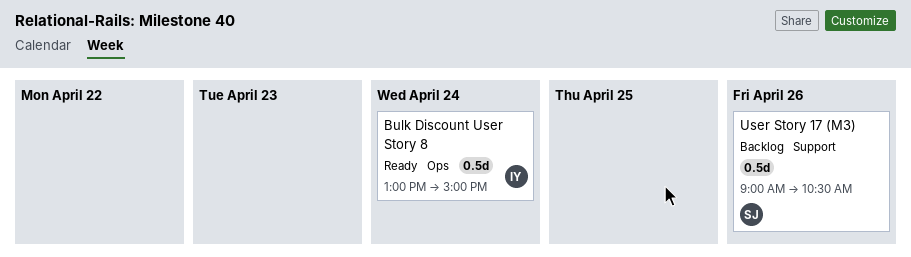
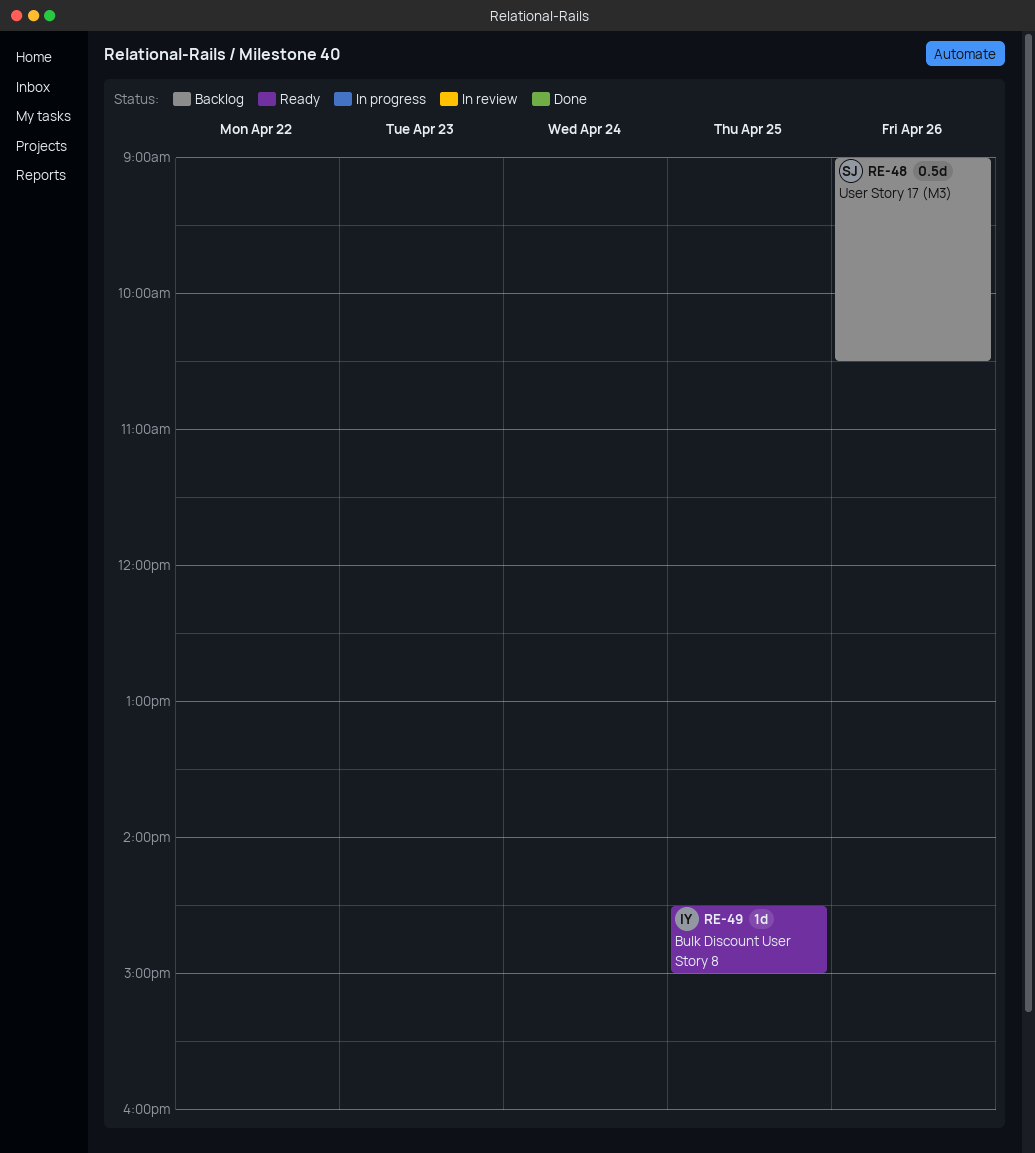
Bulk Discount User Story 8, estimate: 0.5d -> 1d
Bulk Discount User Story 8, day: Apr 24 -> Apr 25
Bulk Discount User Story 8, begins: 13:00 -> 14:30

